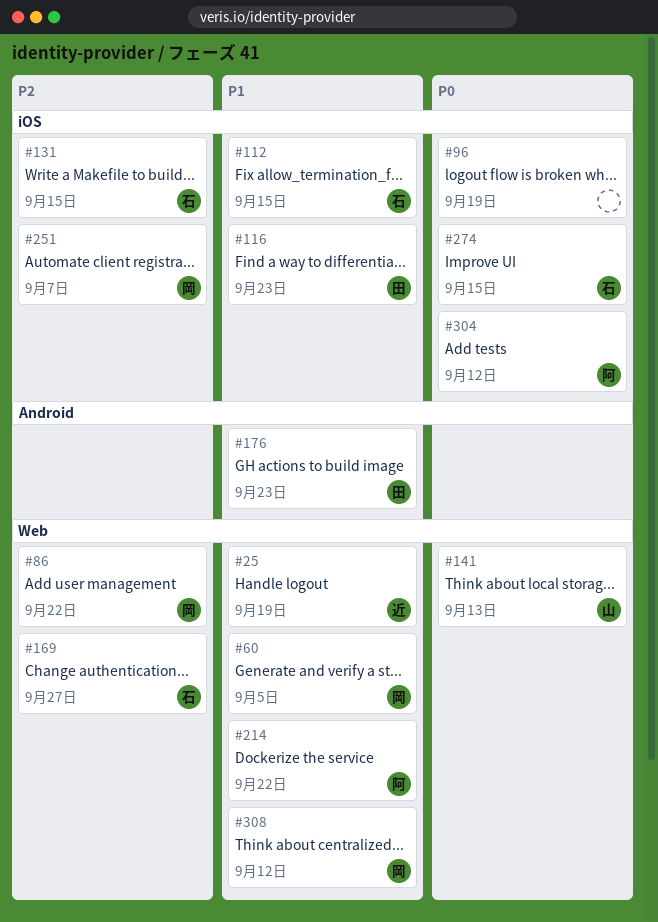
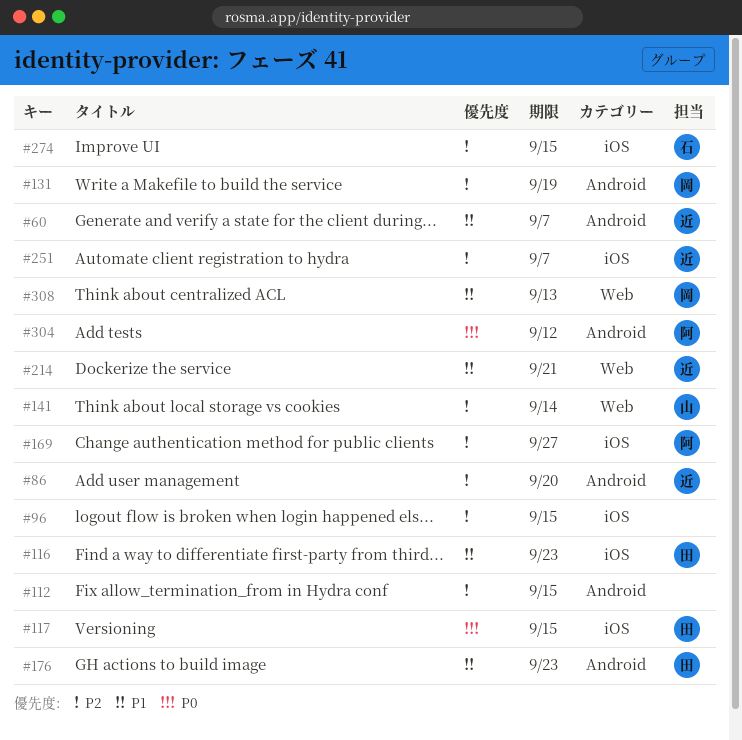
#25: present -> none
#60, owner: 岡 -> 近
#60, label: Web -> Android
#60, due: Sep 5 -> Sep 7
#86, owner: 岡 -> 近
#86, label: Web -> Android
#86, due: Sep 22 -> Sep 20
#96, priority: P0 -> P2
#96, due: Sep 19 -> Sep 15
#112, owner: 石 -> none
#112, priority: P1 -> P2
#112, label: iOS -> Android
#117: none -> present
#131, owner: 石 -> 岡
#131, label: iOS -> Android
#131, due: Sep 15 -> Sep 19
#141, priority: P0 -> P2
#141, due: Sep 13 -> Sep 14
#169, owner: 石 -> 阿
#169, label: Web -> iOS
#214, owner: 阿 -> 近
#214, due: Sep 22 -> Sep 21
#251, owner: 岡 -> 近
#274, priority: P0 -> P2
#304, label: iOS -> Android
#308, due: Sep 12 -> Sep 13

